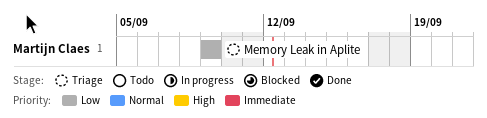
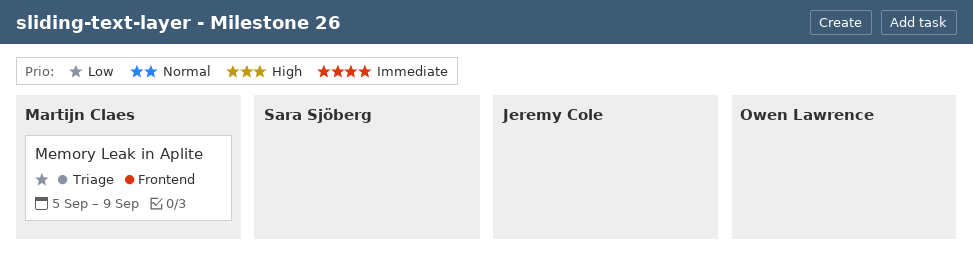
Memory Leak in Aplite, start: Sep 9 -> Sep 5

